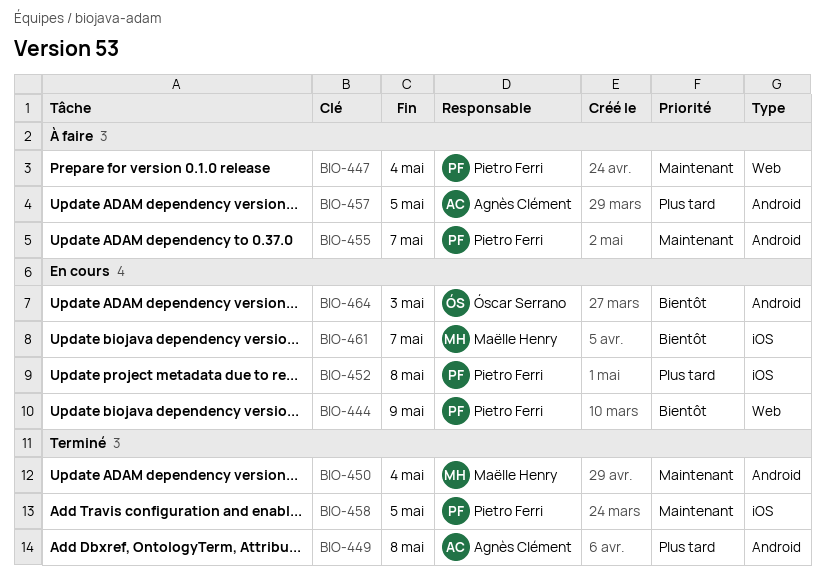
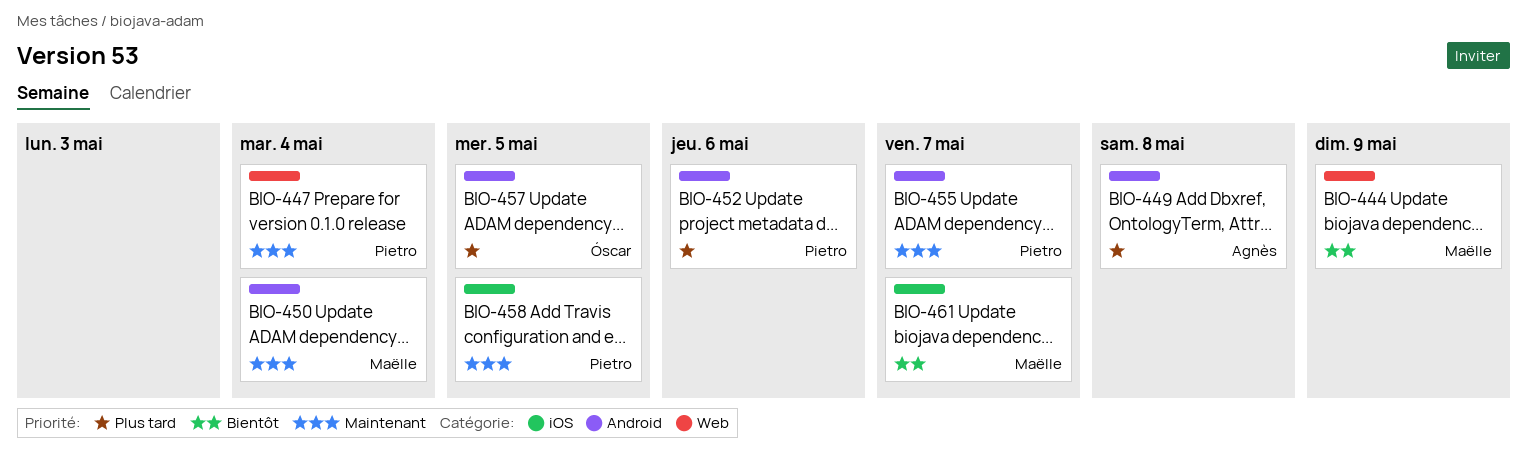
BIO-444, owner: Pietro Ferri -> Maëlle Henry
BIO-452, label: iOS -> Android
BIO-452, due: May 8 -> May 6
BIO-457, owner: Agnès Clément -> Óscar Serrano
BIO-464: present -> none

